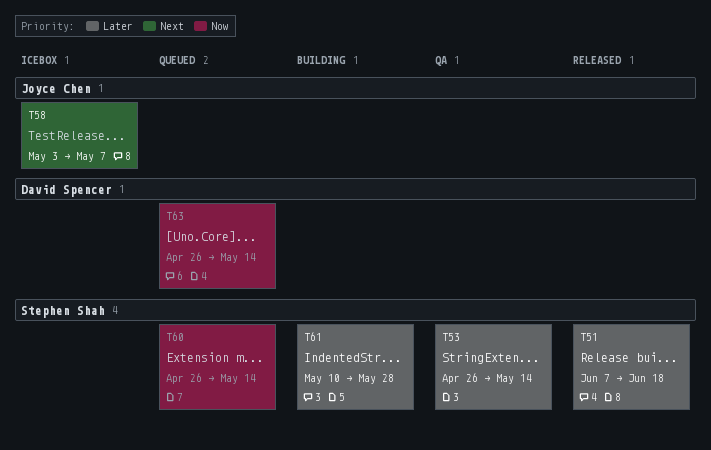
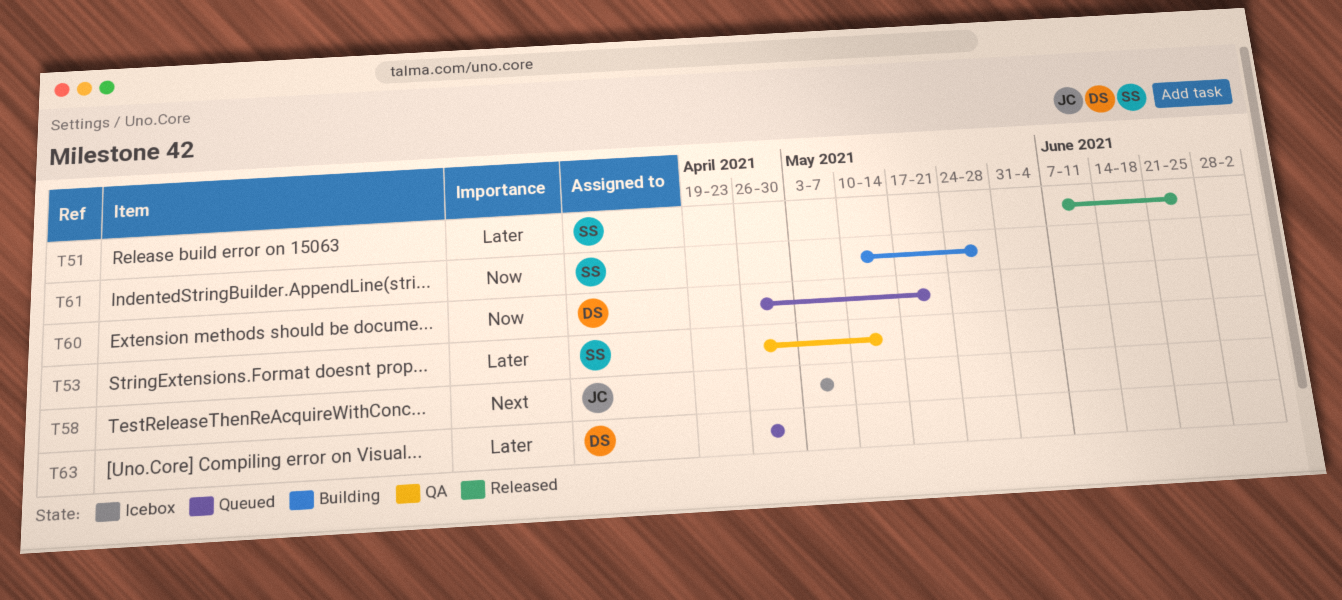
T51, due: Jun 18 -> Jun 25
T60, owner: Stephen Shah -> David Spencer
T60, due: May 14 -> May 21
T61, priority: Later -> Now
T63, priority: Now -> Later
T63, due: May 14 -> Apr 30

